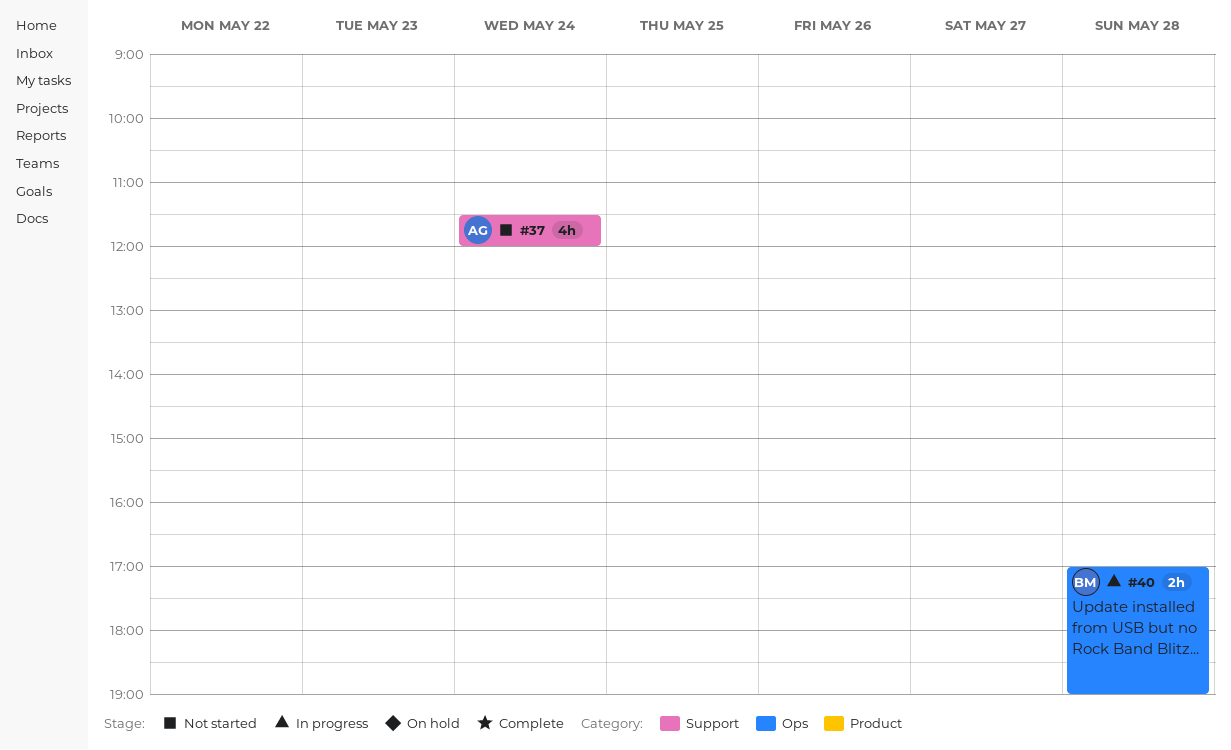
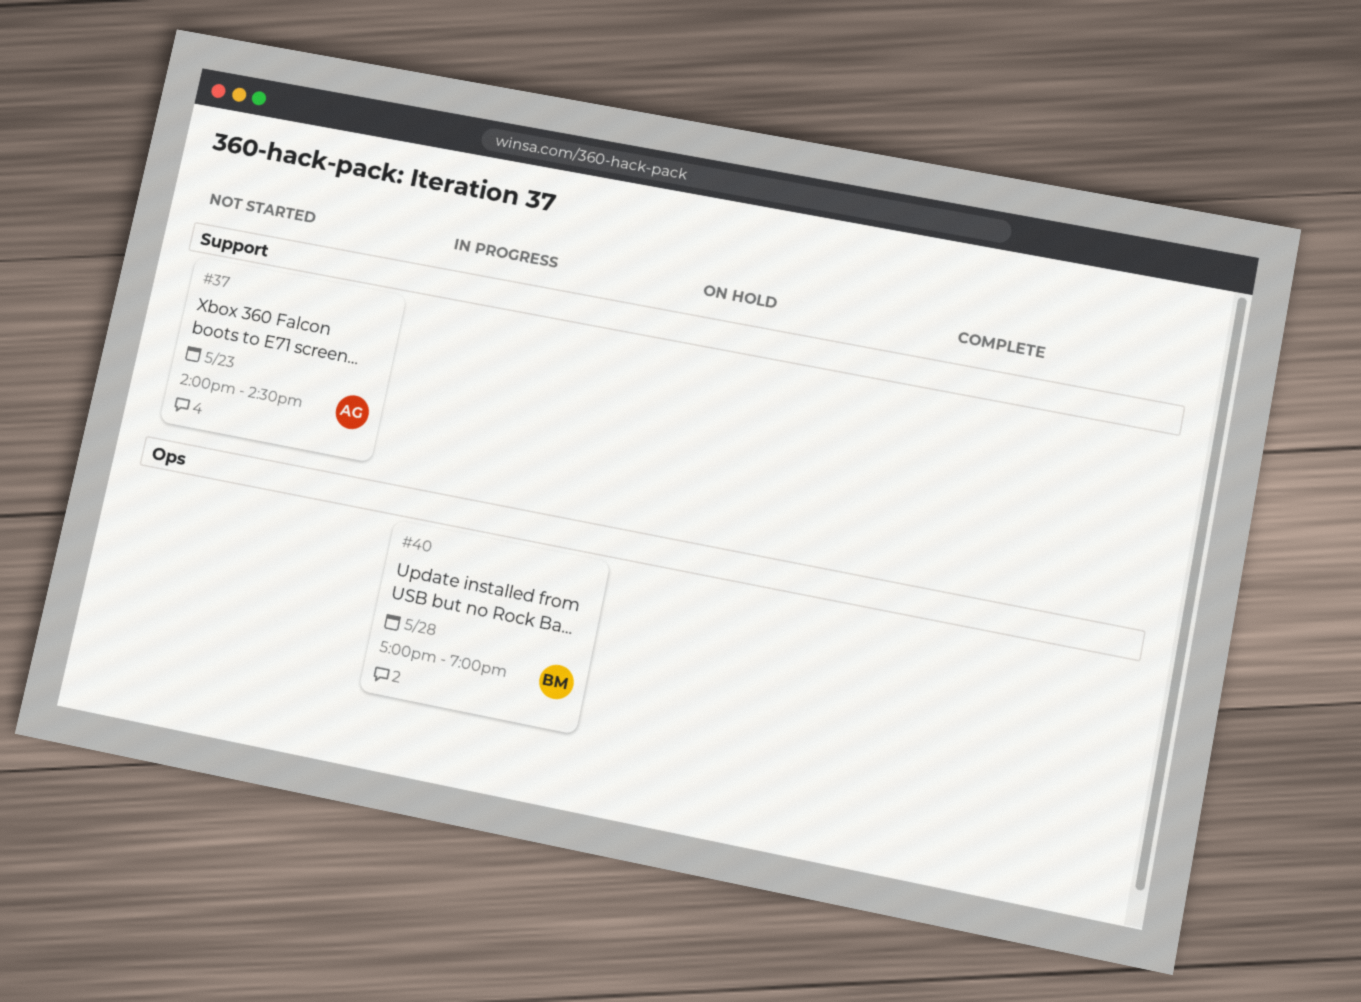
#37, day: May 24 -> May 23
#37, begins: 11:30 -> 14:00
#37, ends: 12:00 -> 14:30

